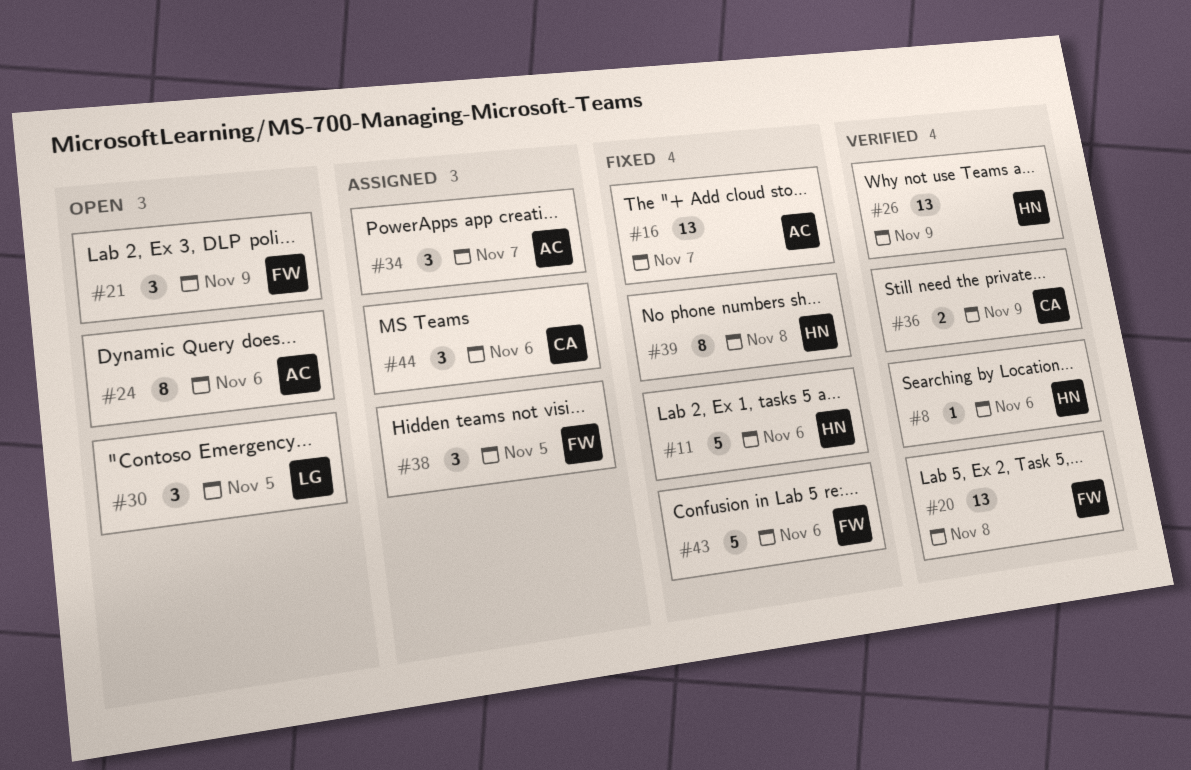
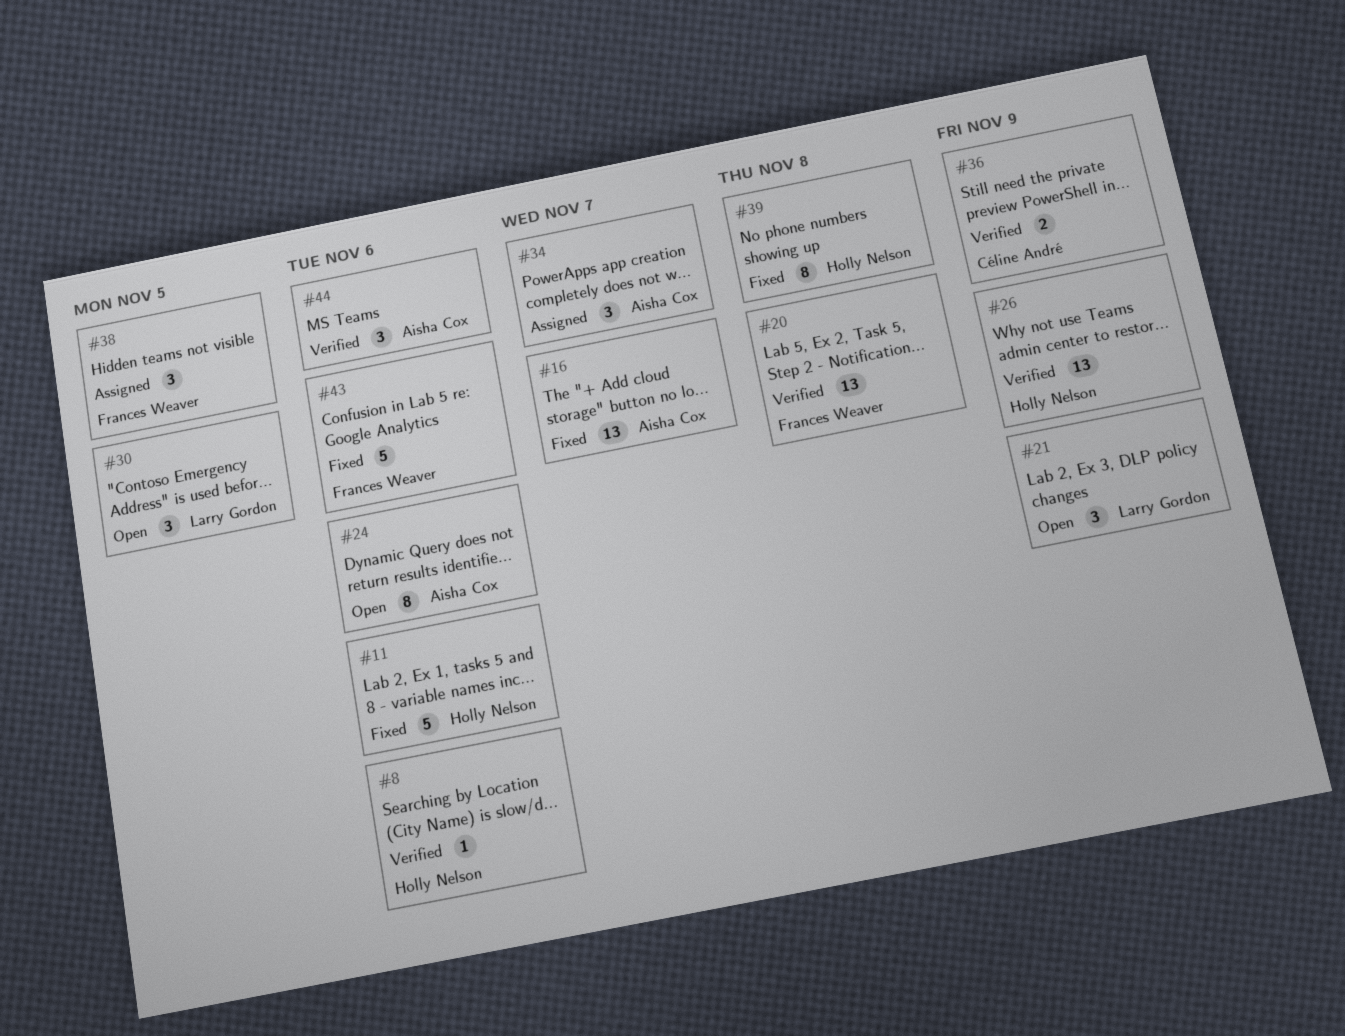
#21, owner: Frances Weaver -> Larry Gordon
#44, status: Assigned -> Verified
#44, owner: Céline André -> Aisha Cox

